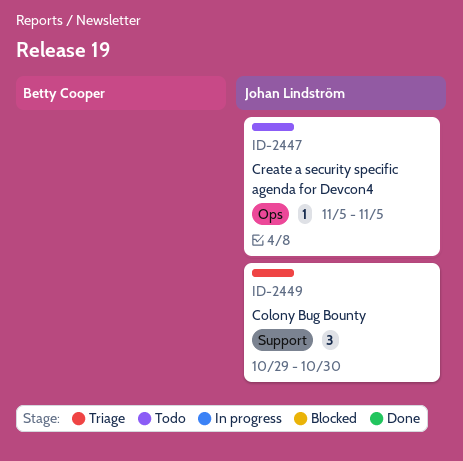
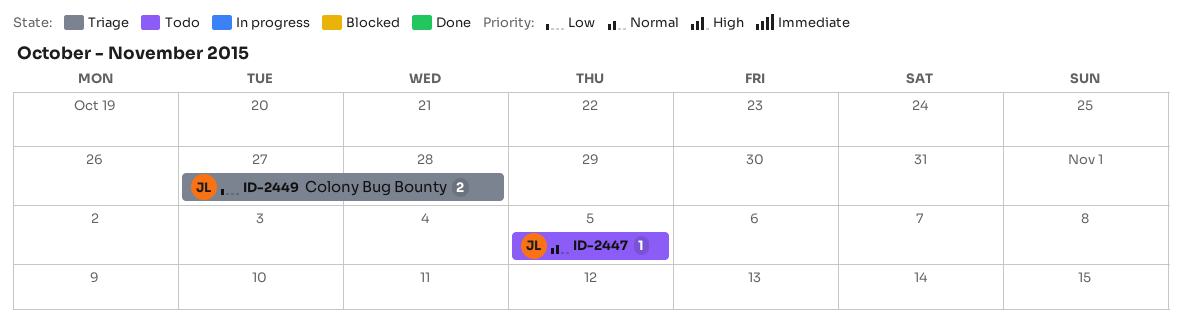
ID-2449, estimate: 3 -> 2
ID-2449, start: Oct 29 -> Oct 27
ID-2449, due: Oct 30 -> Oct 28

